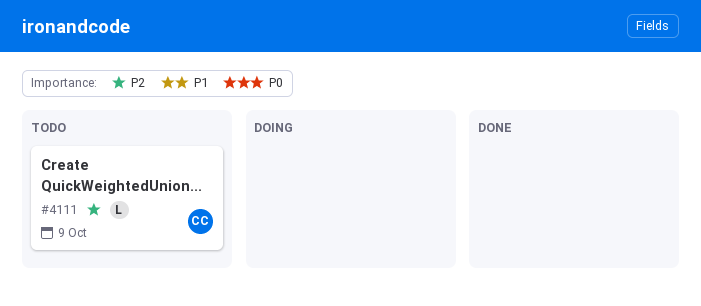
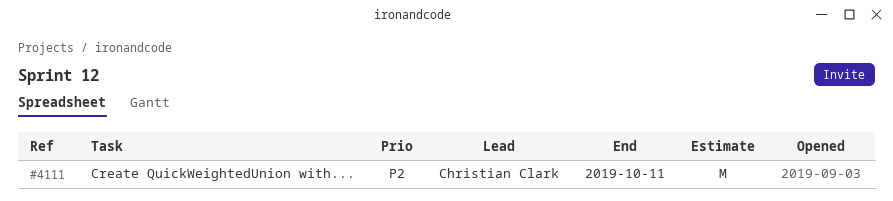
#4111, estimate: L -> M
#4111, due: Oct 9 -> Oct 11

